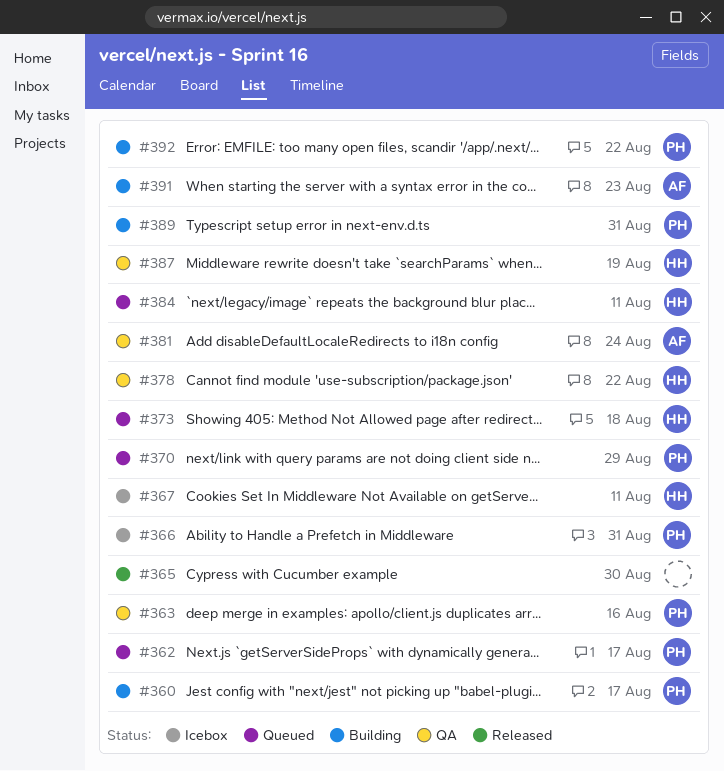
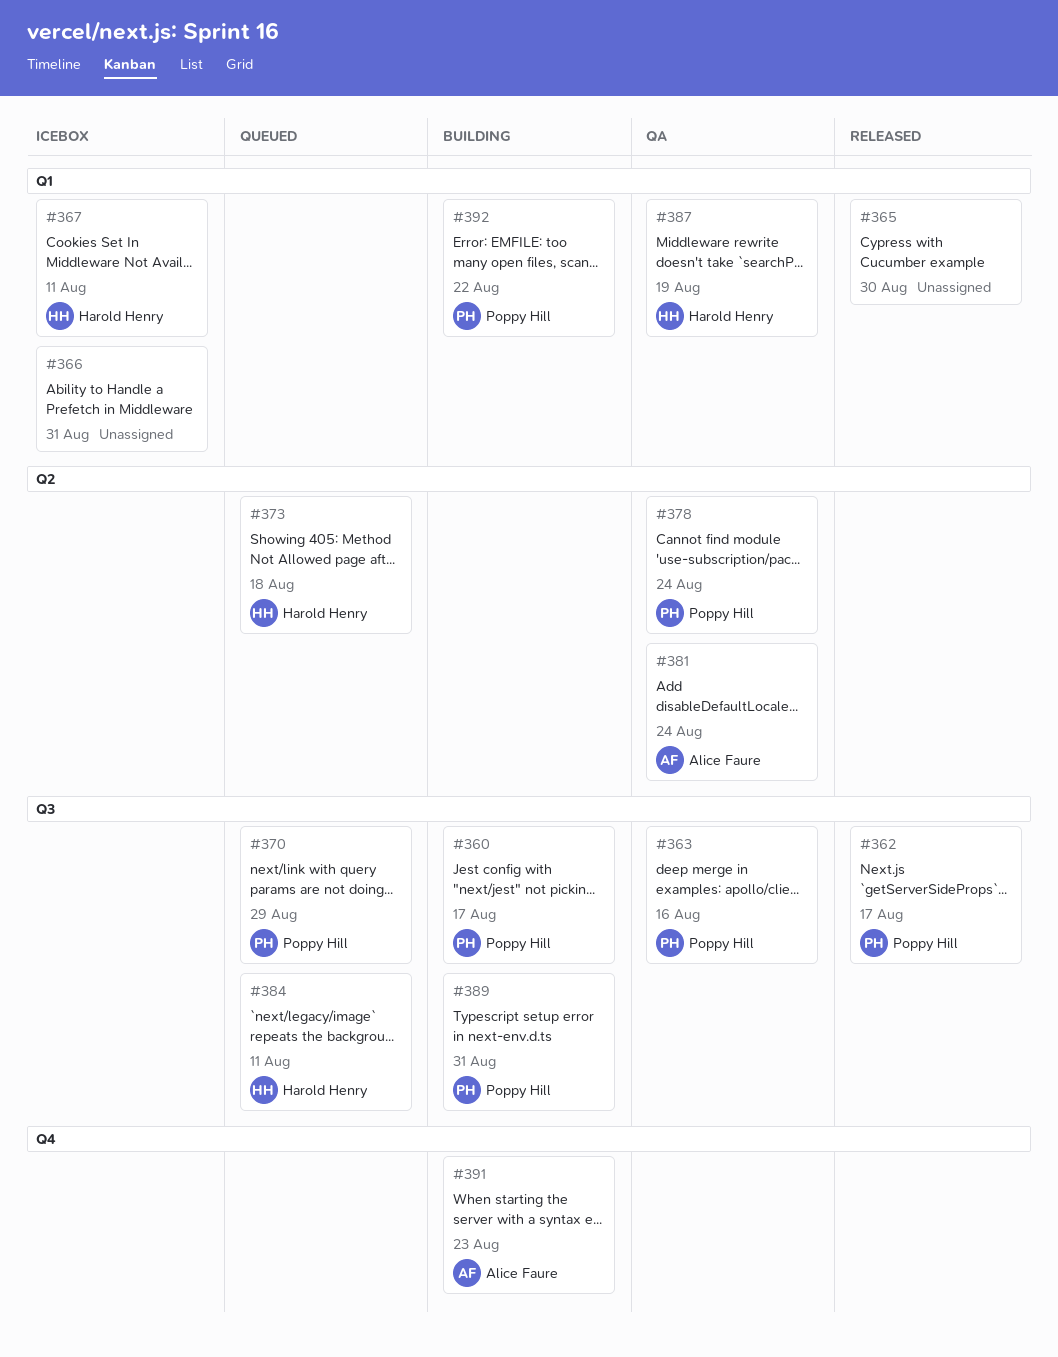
#362, status: Queued -> Released
#366, owner: Poppy Hill -> none
#378, owner: Harold Henry -> Poppy Hill
#378, due: Aug 22 -> Aug 24

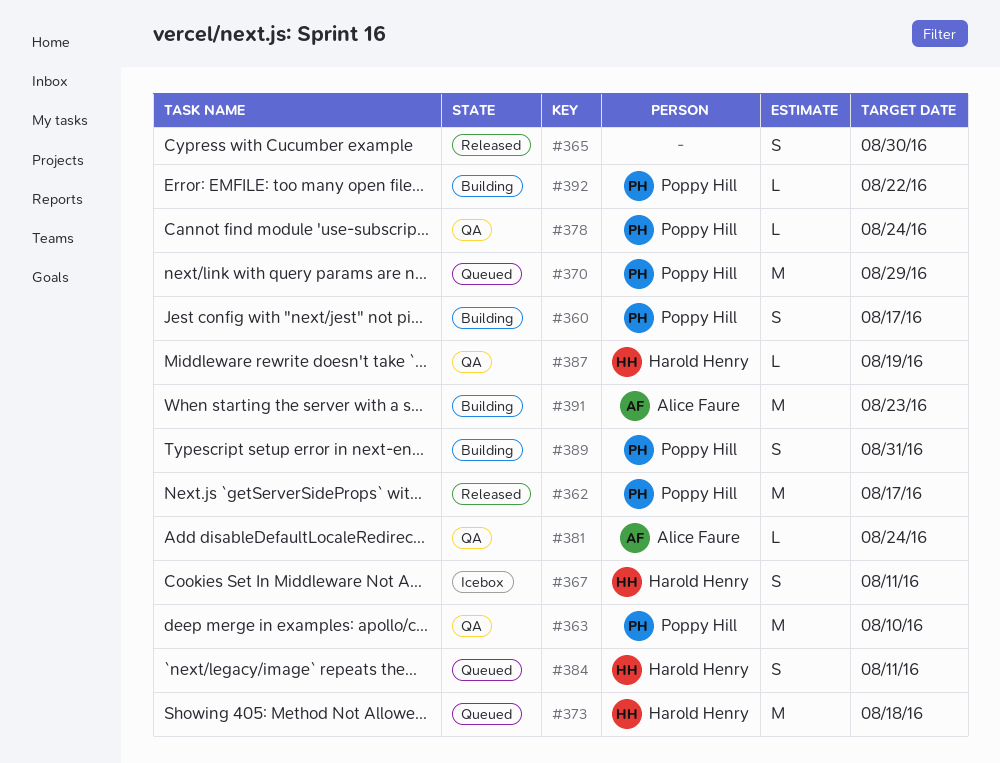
#363, due: Aug 16 -> Aug 10
#366: present -> none

